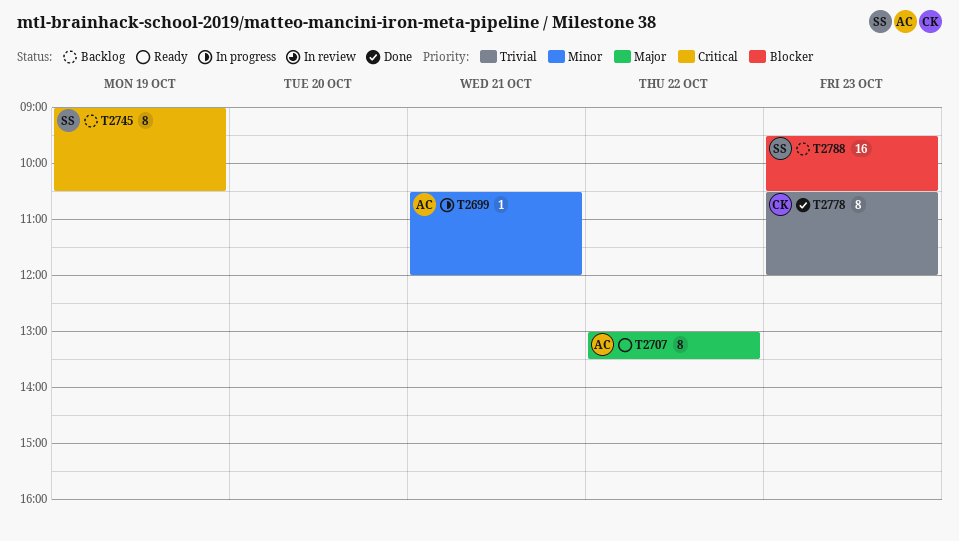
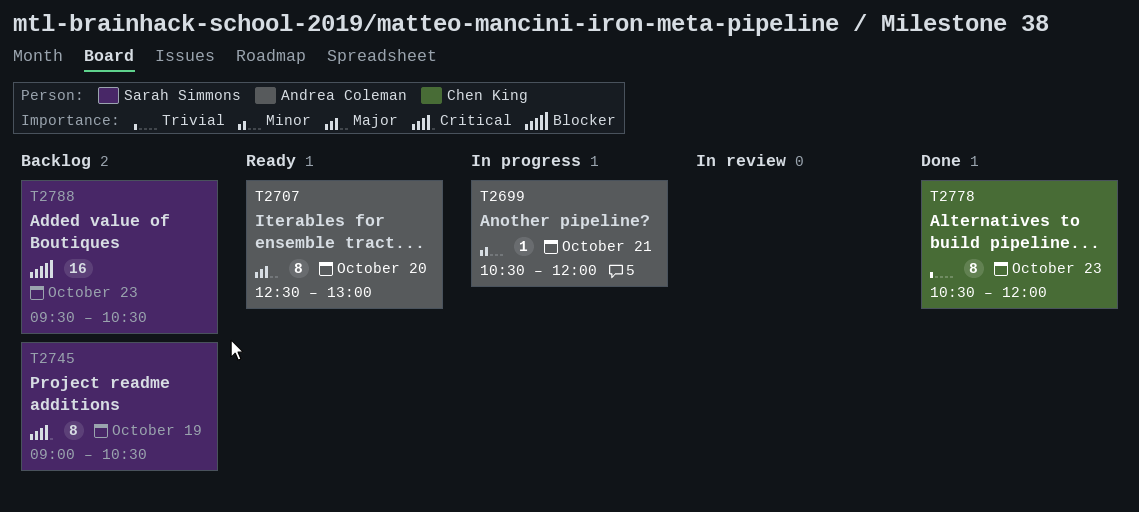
T2707, day: Oct 22 -> Oct 20
T2707, begins: 13:00 -> 12:30
T2707, ends: 13:30 -> 13:00

